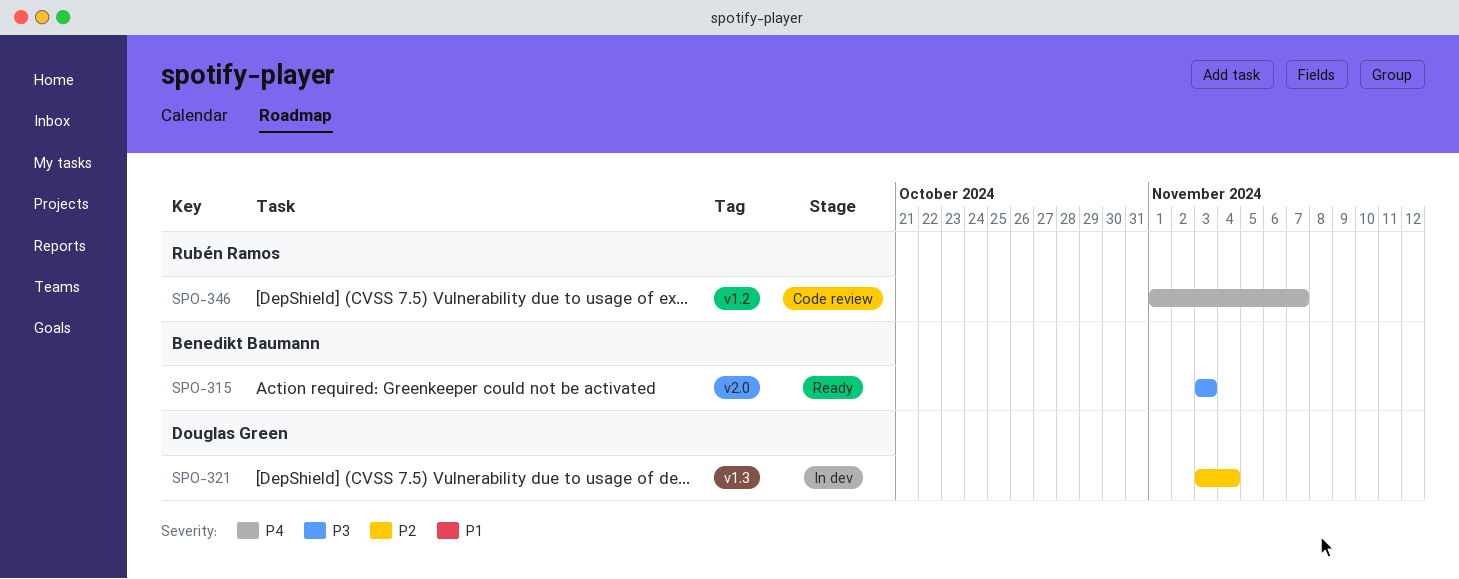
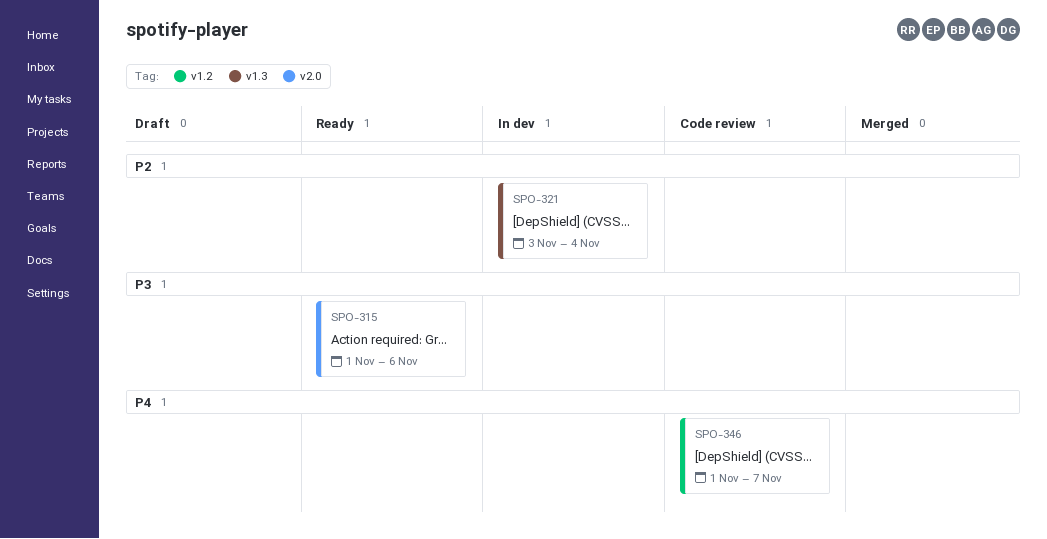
SPO-315, start: Nov 3 -> Nov 1
SPO-315, due: Nov 3 -> Nov 6

